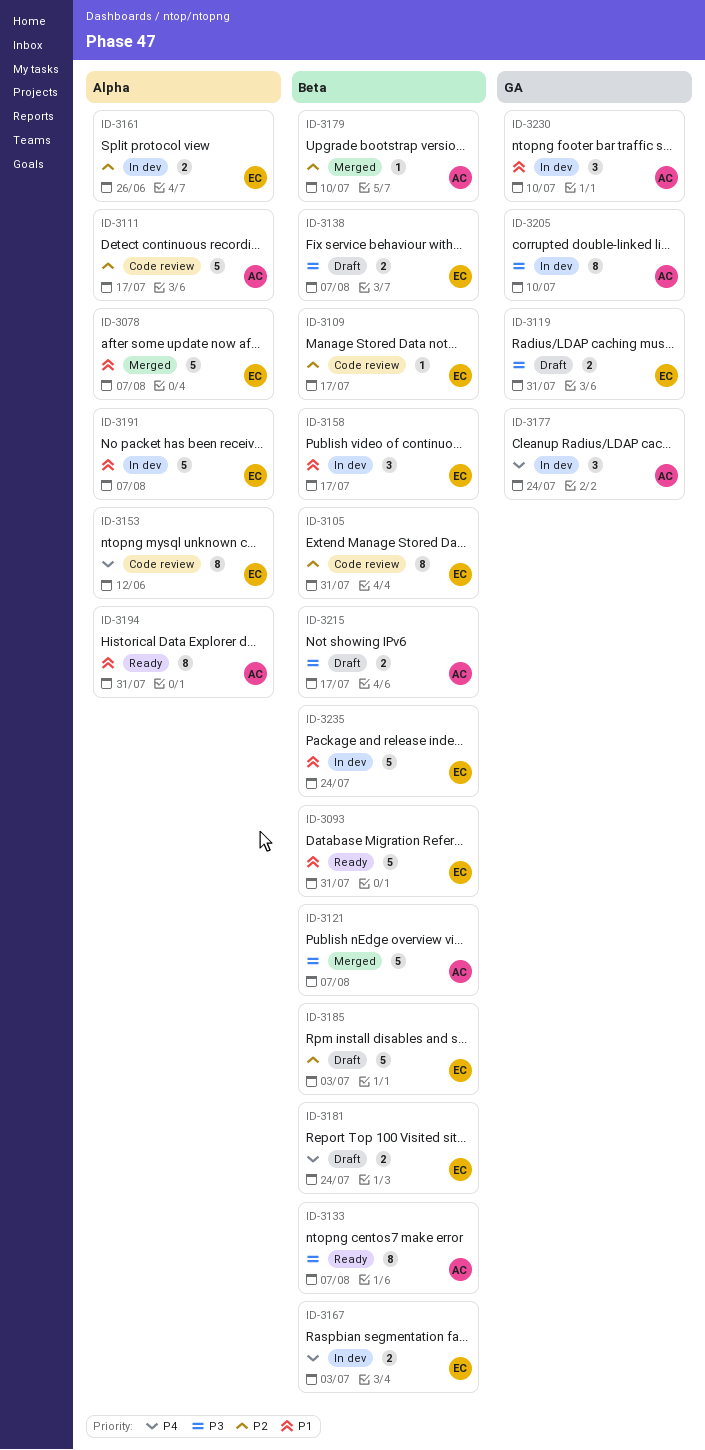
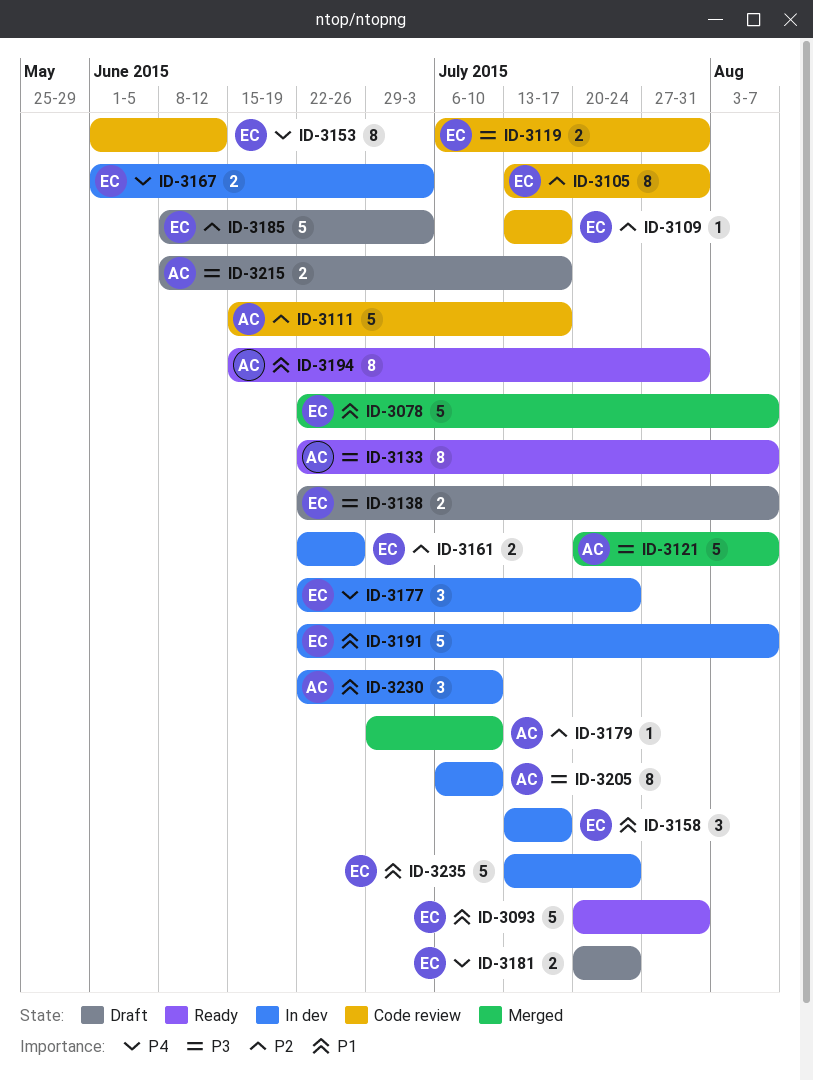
ID-3119, status: Draft -> Code review
ID-3177, owner: AC -> EC

